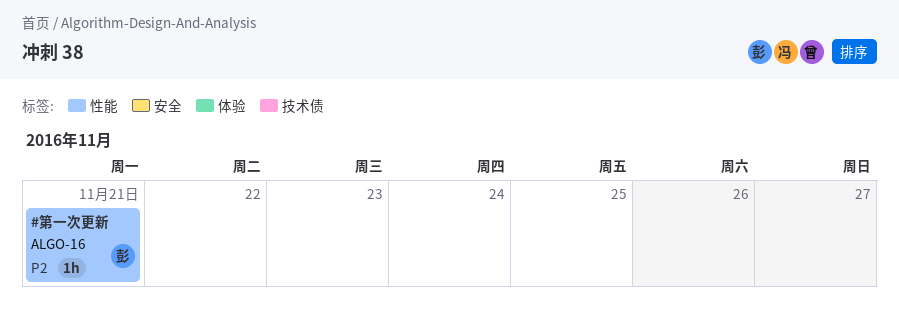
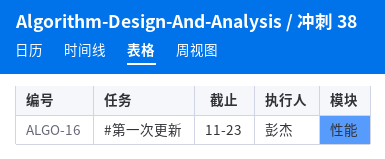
ALGO-16, due: Nov 21 -> Nov 23

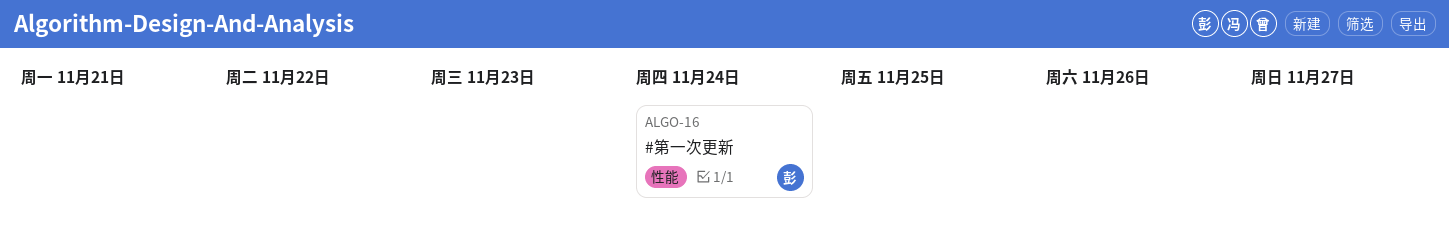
ALGO-16, due: Nov 23 -> Nov 24

